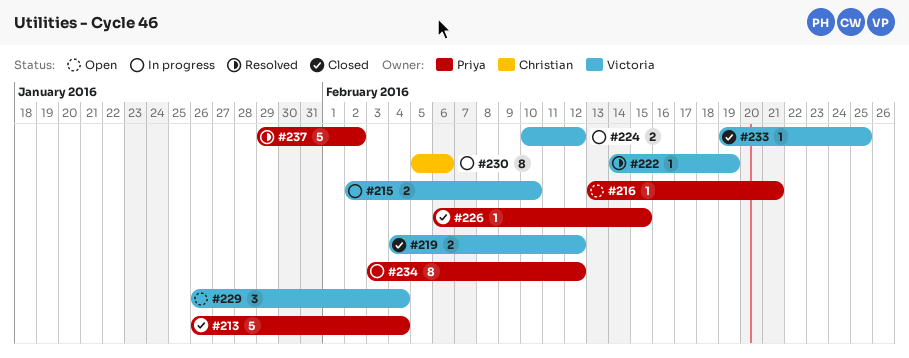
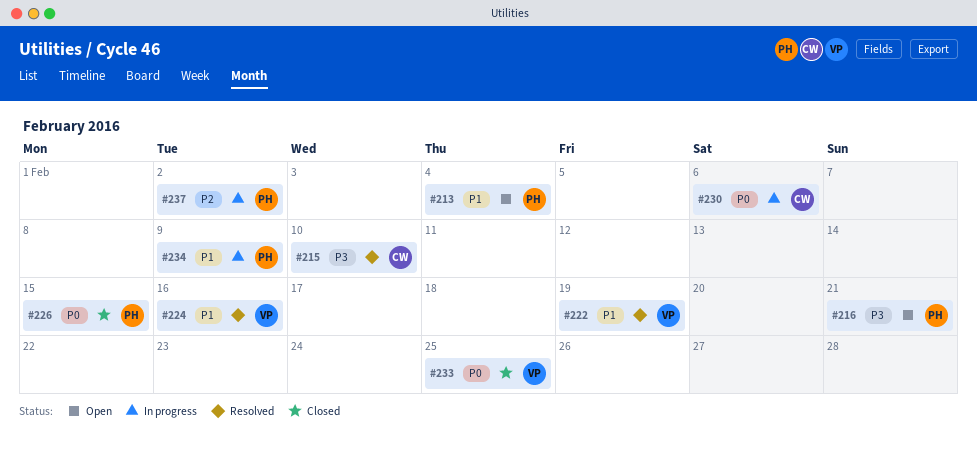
#213, status: Closed -> Open
#215, status: In progress -> Resolved
#215, owner: Victoria -> Christian
#219: present -> none
#224, status: In progress -> Resolved
#224, due: Feb 12 -> Feb 16
#229: present -> none
#234, due: Feb 12 -> Feb 9
#237, status: Resolved -> In progress

